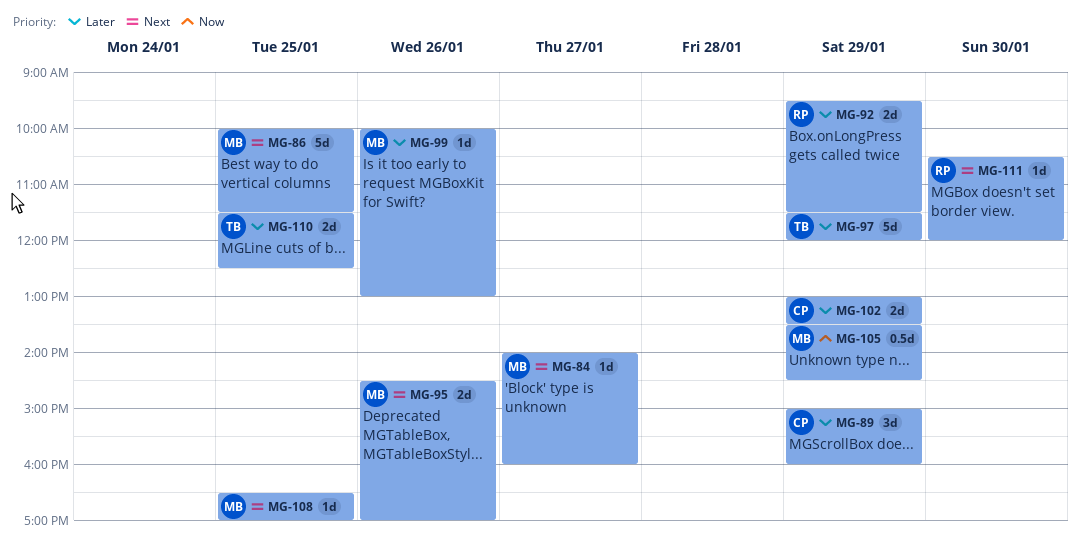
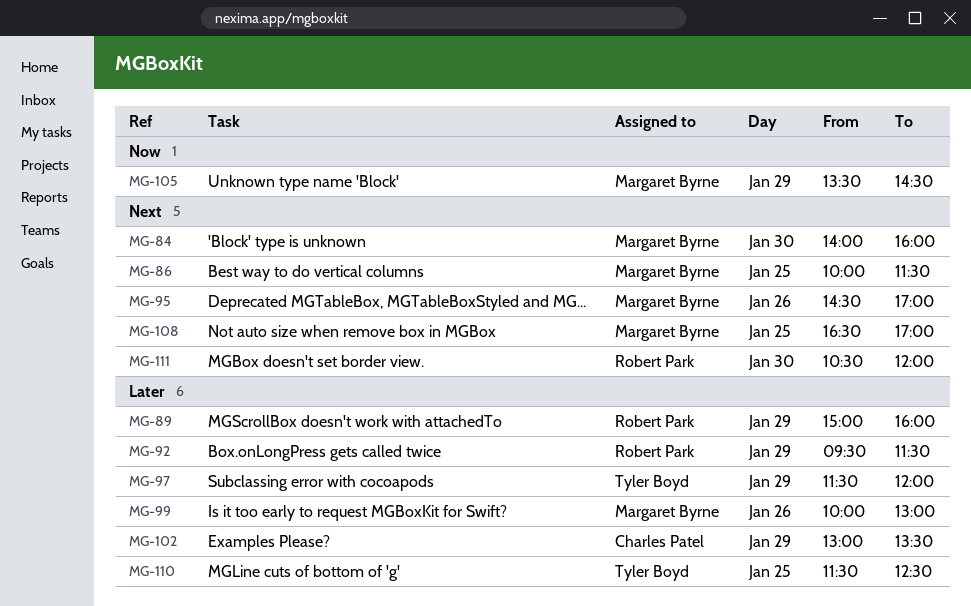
MG-84, day: Jan 27 -> Jan 30
MG-89, owner: Charles Patel -> Robert Park

